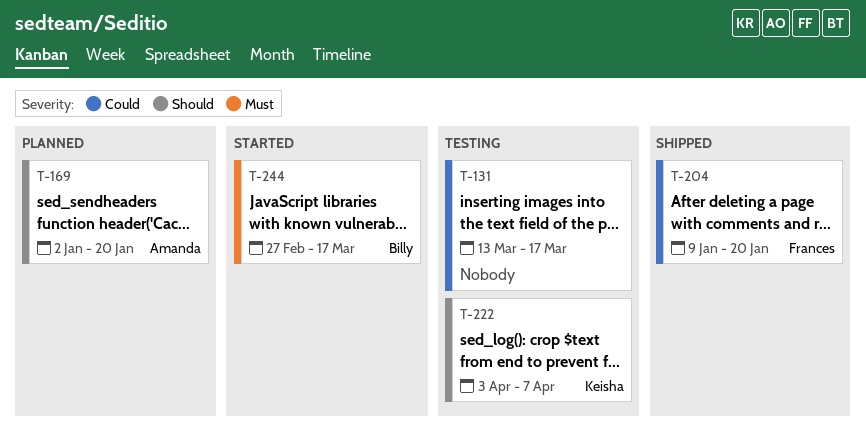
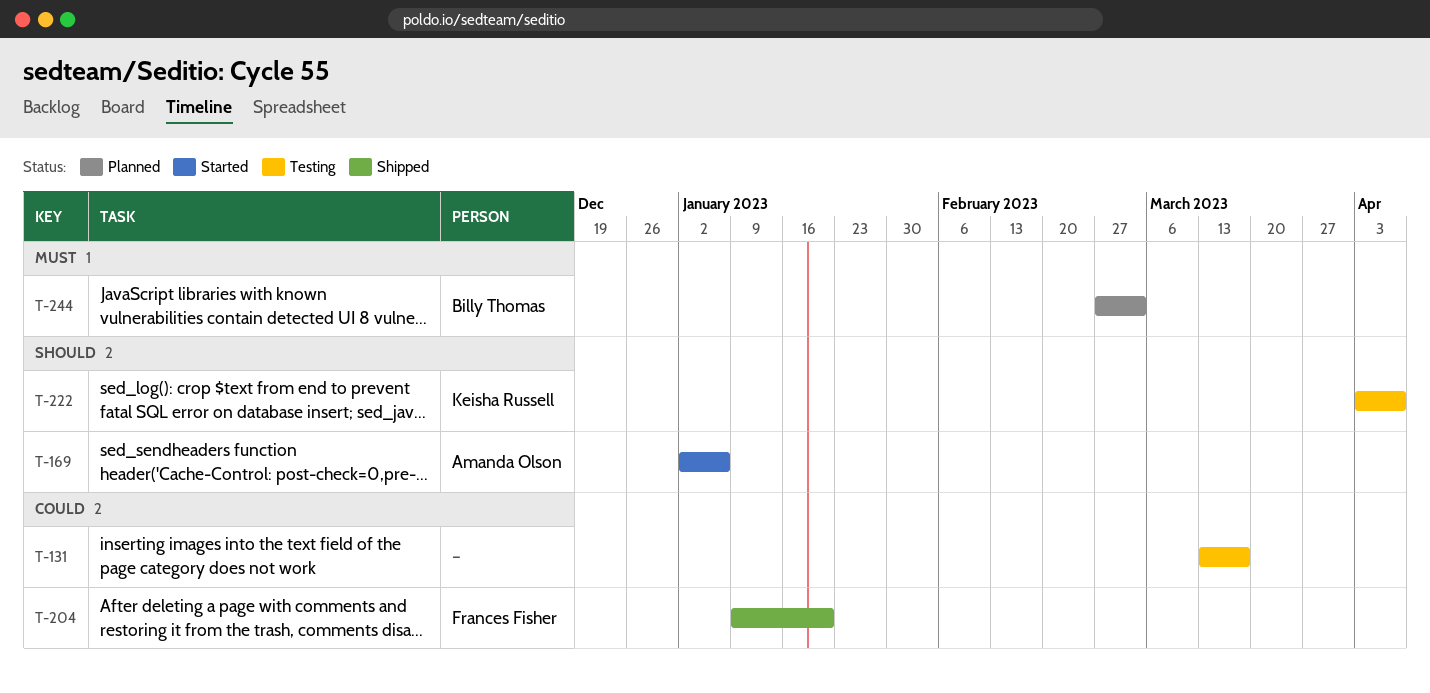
T-169, status: Planned -> Started
T-169, due: Jan 20 -> Jan 6
T-244, status: Started -> Planned
T-244, due: Mar 17 -> Mar 3

